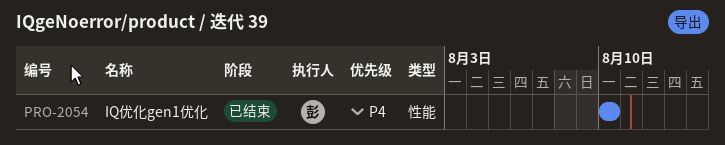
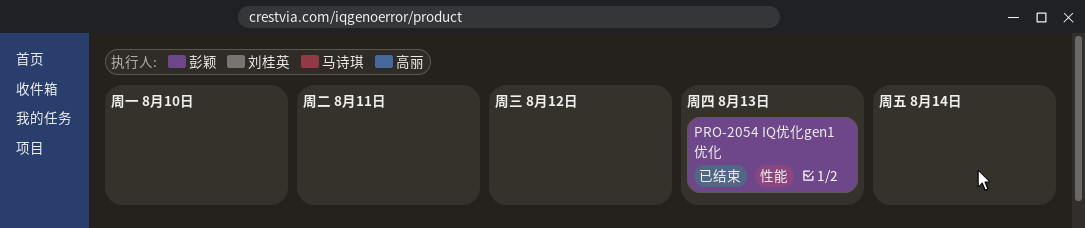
PRO-2054, due: Aug 10 -> Aug 13

